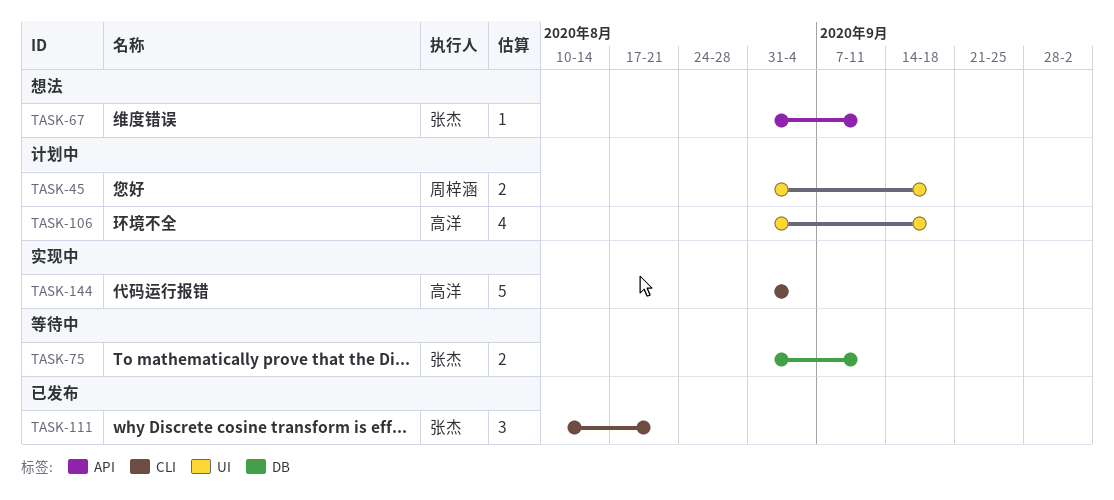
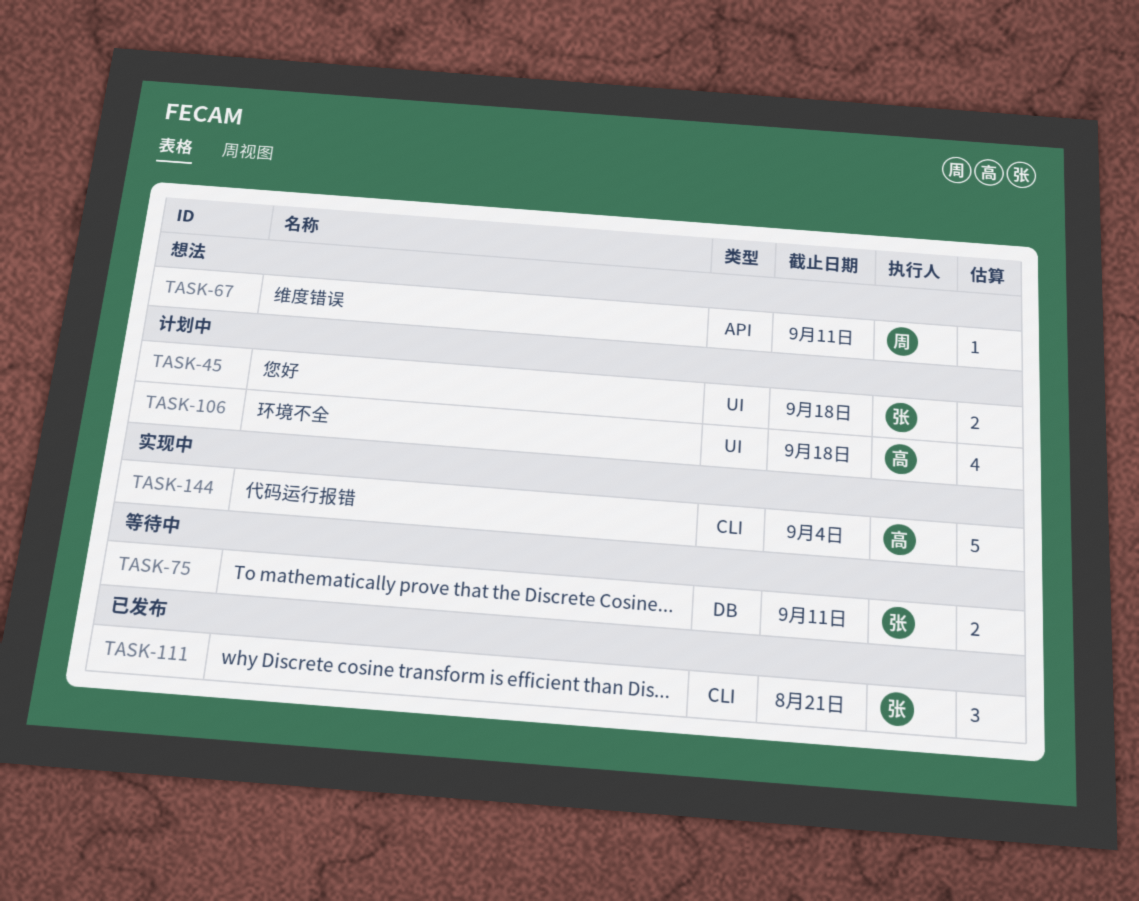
TASK-45, owner: 周梓涵 -> 张杰
TASK-67, owner: 张杰 -> 周梓涵

